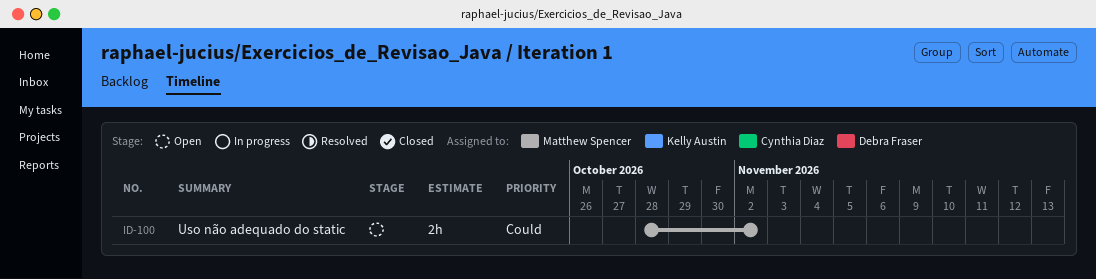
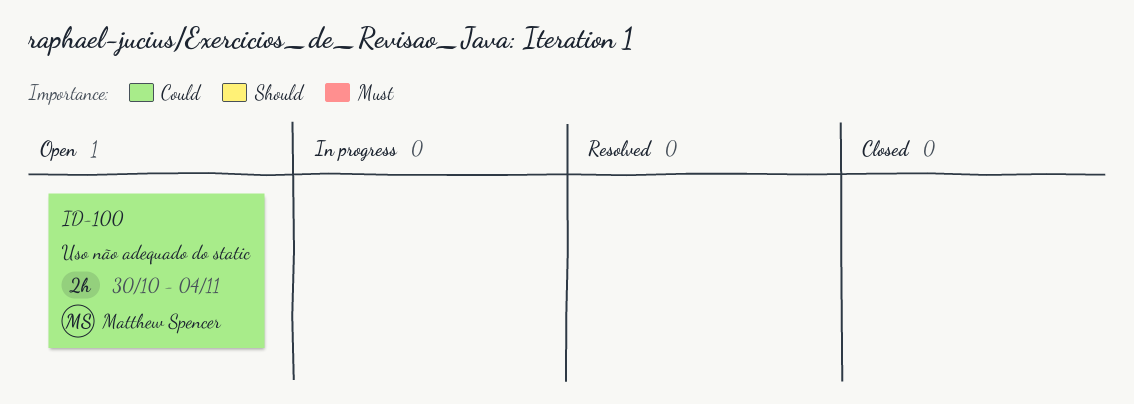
ID-100, start: Oct 28 -> Oct 30
ID-100, due: Nov 2 -> Nov 4

